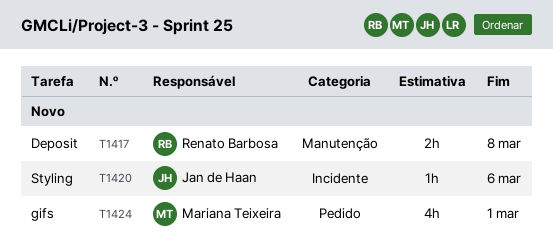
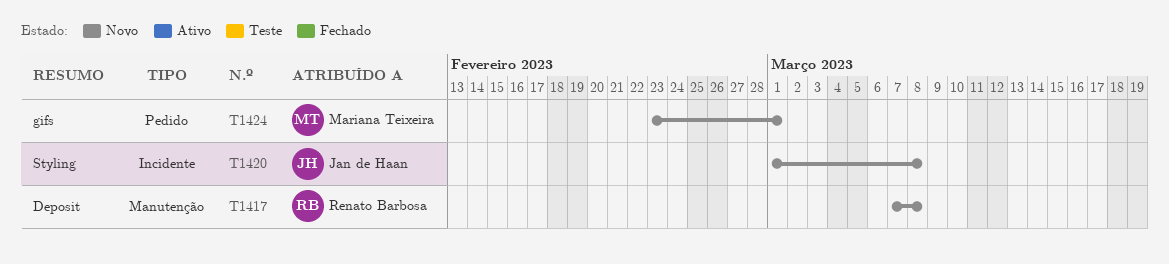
T1420, due: Mar 6 -> Mar 8

